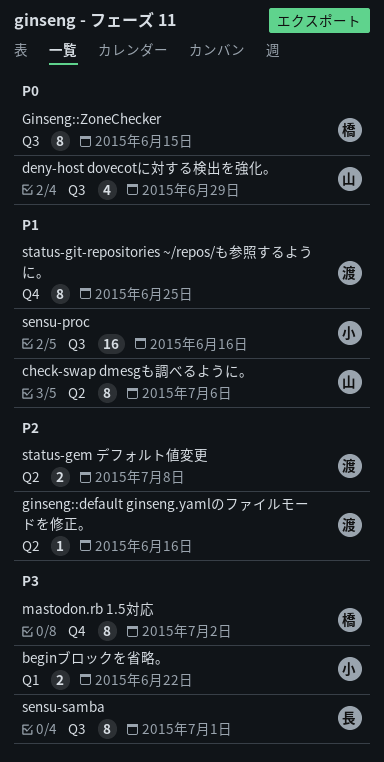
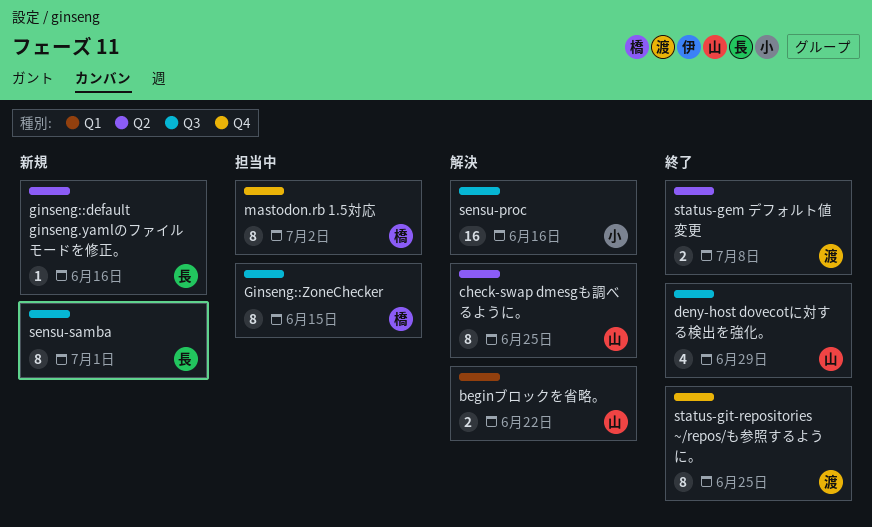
beginブロックを省略。, owner: 小 -> 山
check-swap dmesgも調べるように。, due: Jul 6 -> Jun 25
ginseng::default ginseng.yamlのファイルモードを修正。, owner: 渡 -> 長

